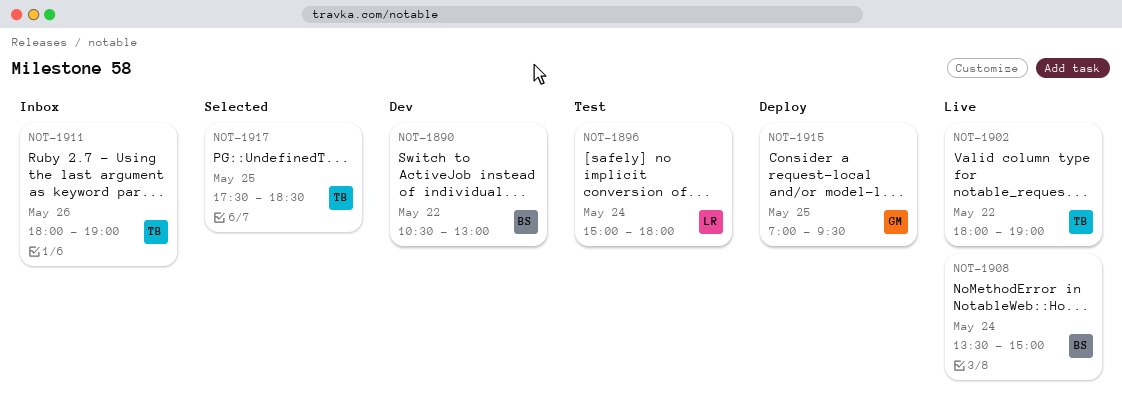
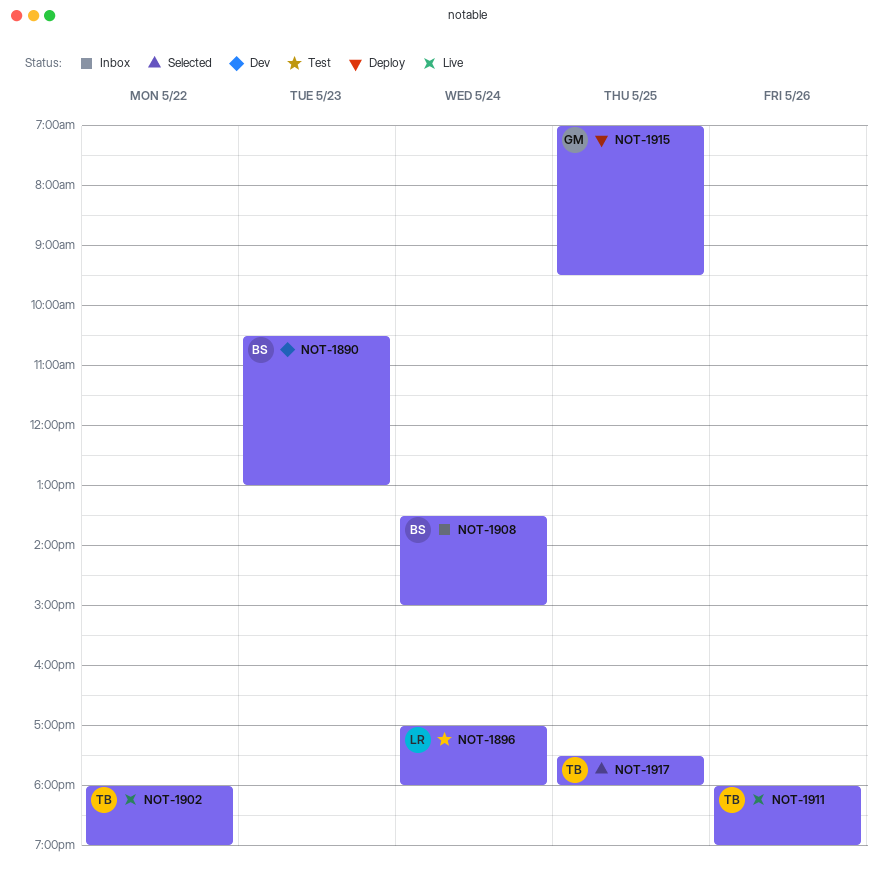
NOT-1890, day: May 22 -> May 23
NOT-1896, begins: 15:00 -> 17:00
NOT-1908, status: Live -> Inbox
NOT-1911, status: Inbox -> Live
NOT-1917, ends: 18:30 -> 18:00

